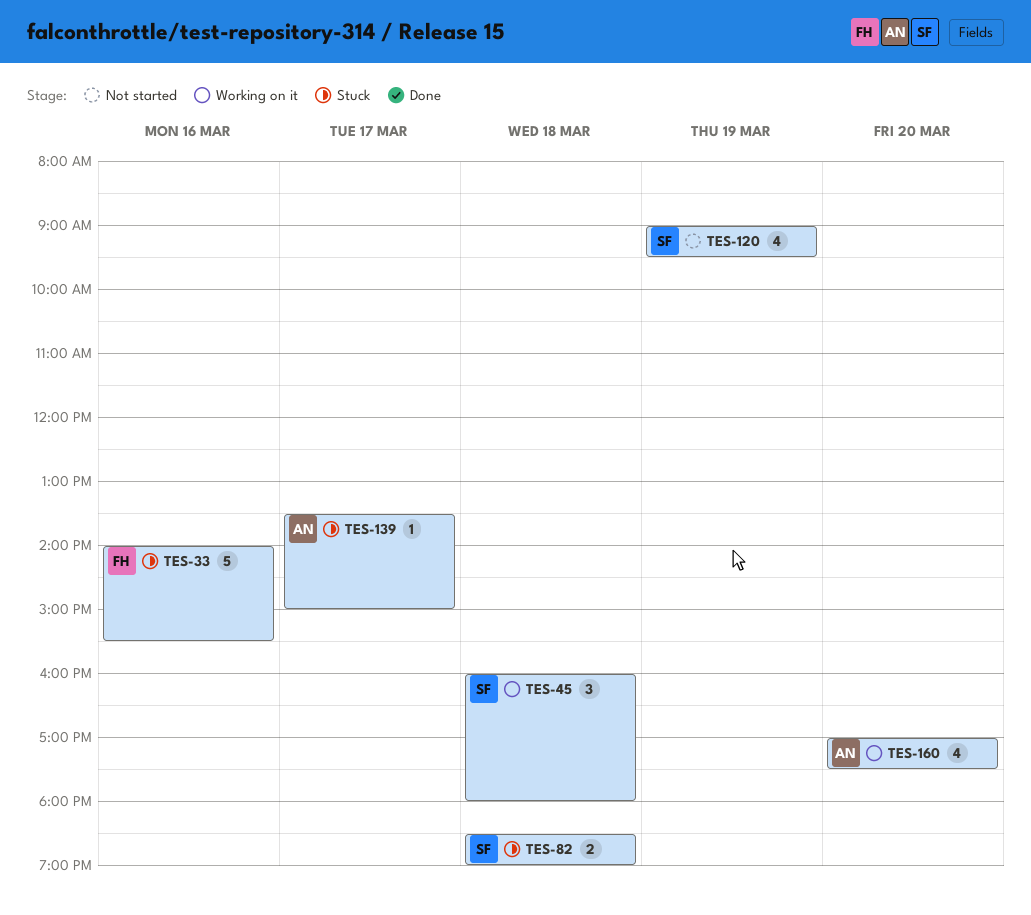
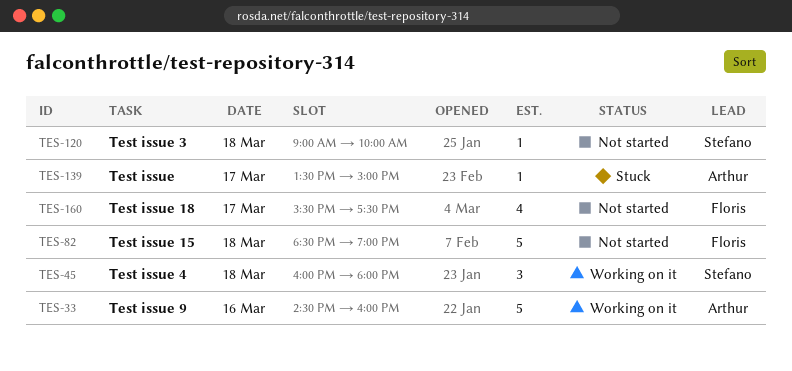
TES-33, status: Stuck -> Working on it
TES-33, owner: Floris -> Arthur
TES-33, begins: 14:00 -> 14:30
TES-33, ends: 15:30 -> 16:00
TES-82, status: Stuck -> Not started
TES-82, owner: Stefano -> Floris
TES-82, estimate: 2 -> 5
TES-120, estimate: 4 -> 1
TES-120, day: Mar 19 -> Mar 18
TES-120, ends: 09:30 -> 10:00
TES-160, status: Working on it -> Not started
TES-160, owner: Arthur -> Floris
TES-160, day: Mar 20 -> Mar 17
TES-160, begins: 17:00 -> 15:30

